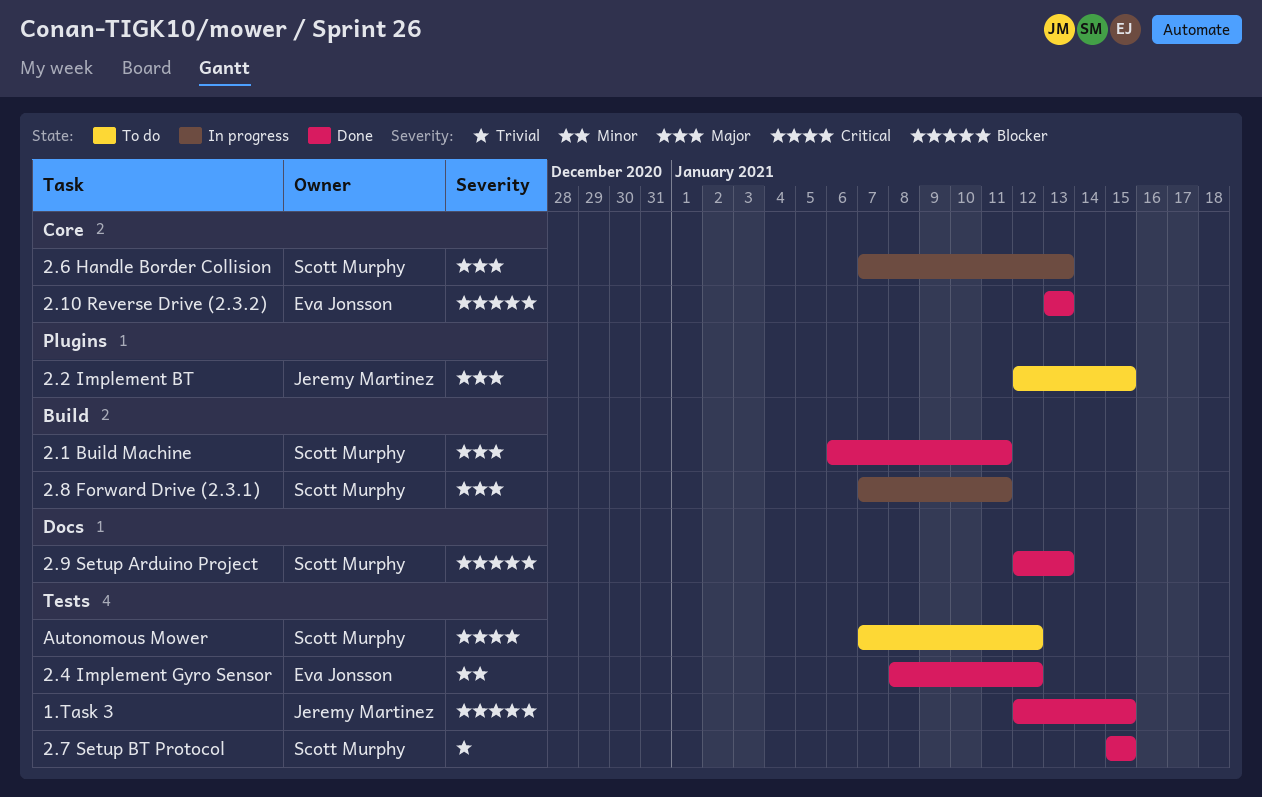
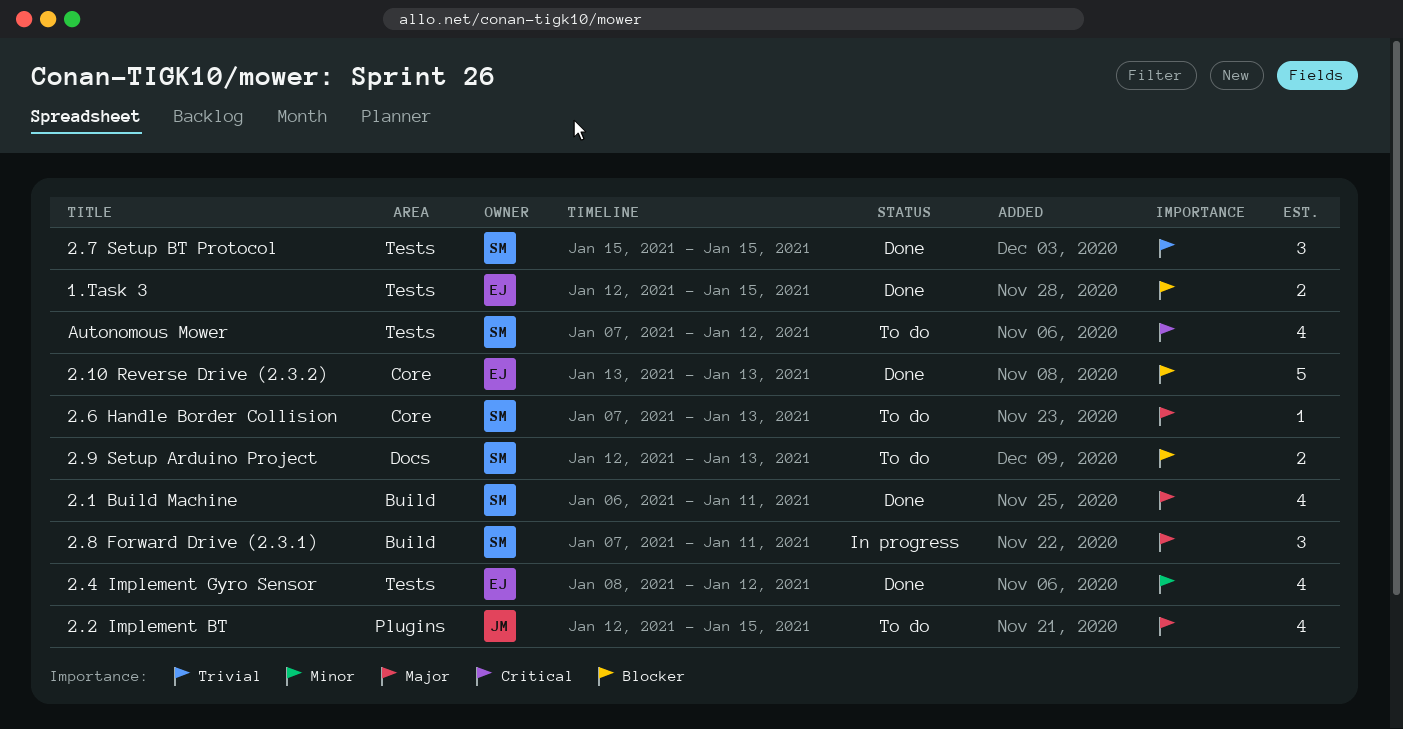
1.Task 3, owner: Jeremy Martinez -> Eva Jonsson
2.6 Handle Border Collision, status: In progress -> To do
2.9 Setup Arduino Project, status: Done -> To do

